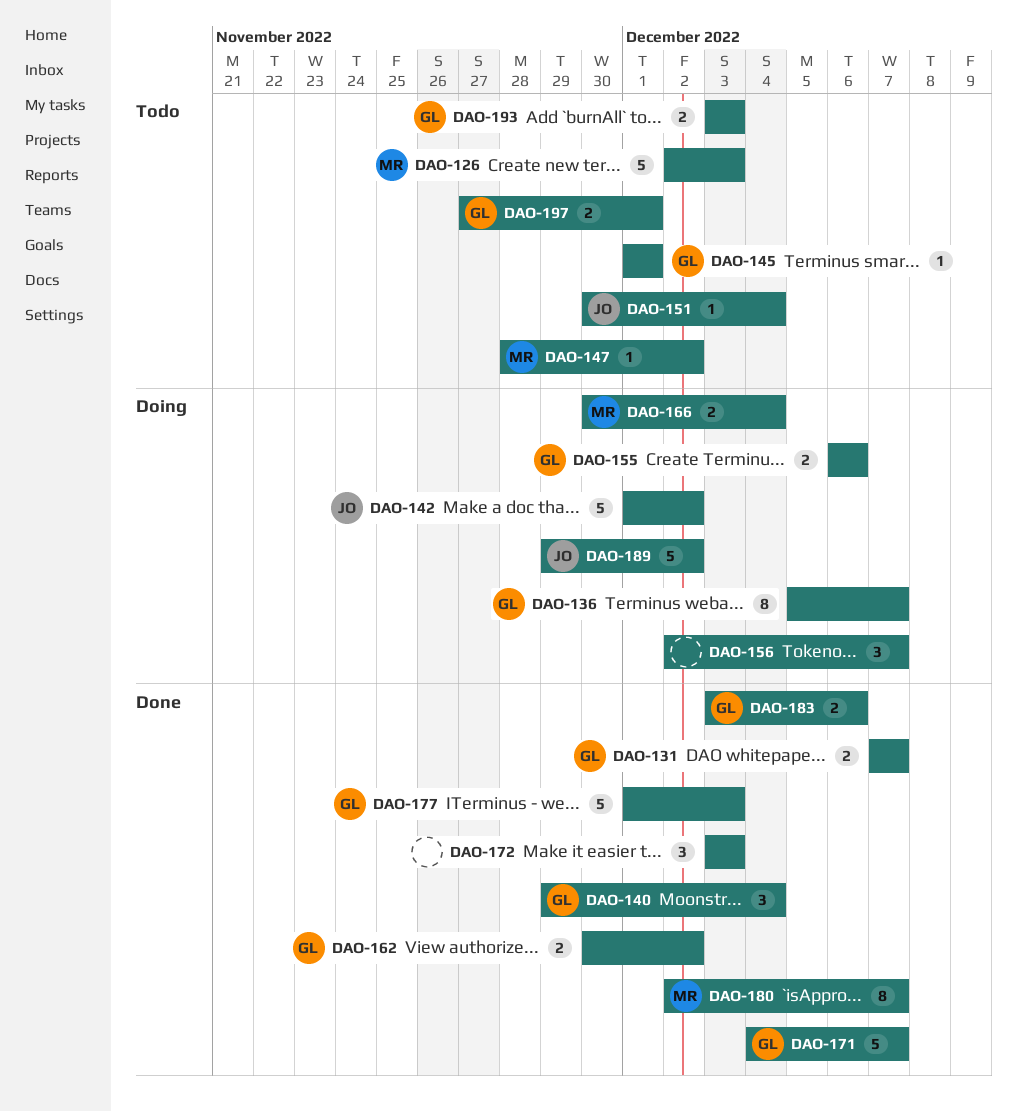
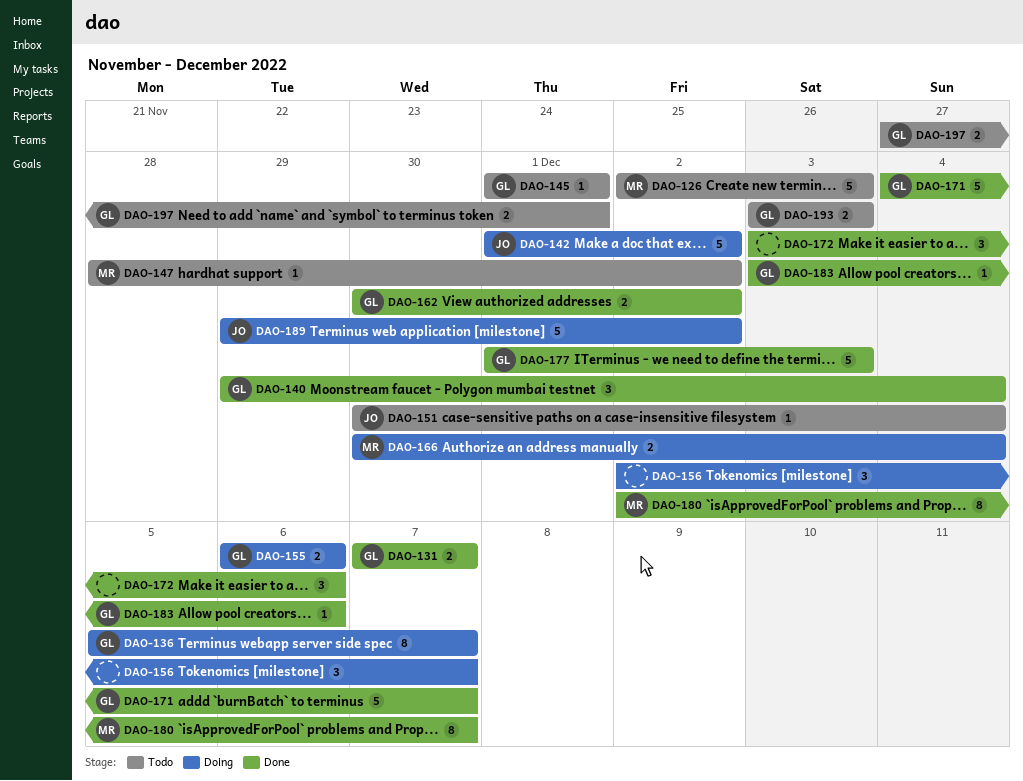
DAO-172, due: Dec 3 -> Dec 6
DAO-183, estimate: 2 -> 1

